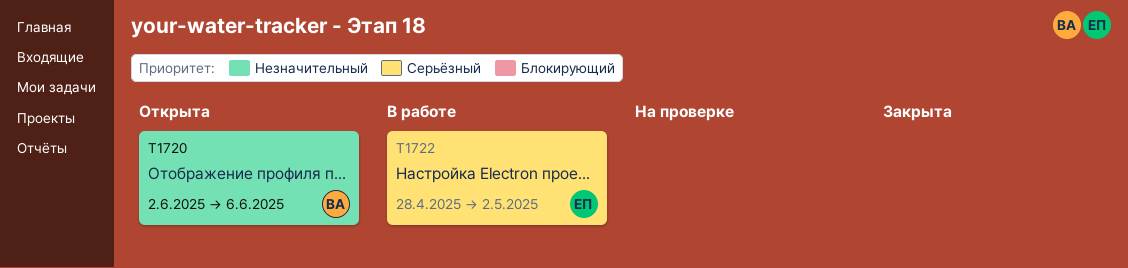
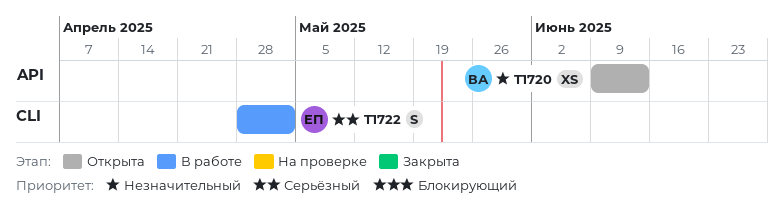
T1720, start: Jun 2 -> Jun 9
T1720, due: Jun 6 -> Jun 13

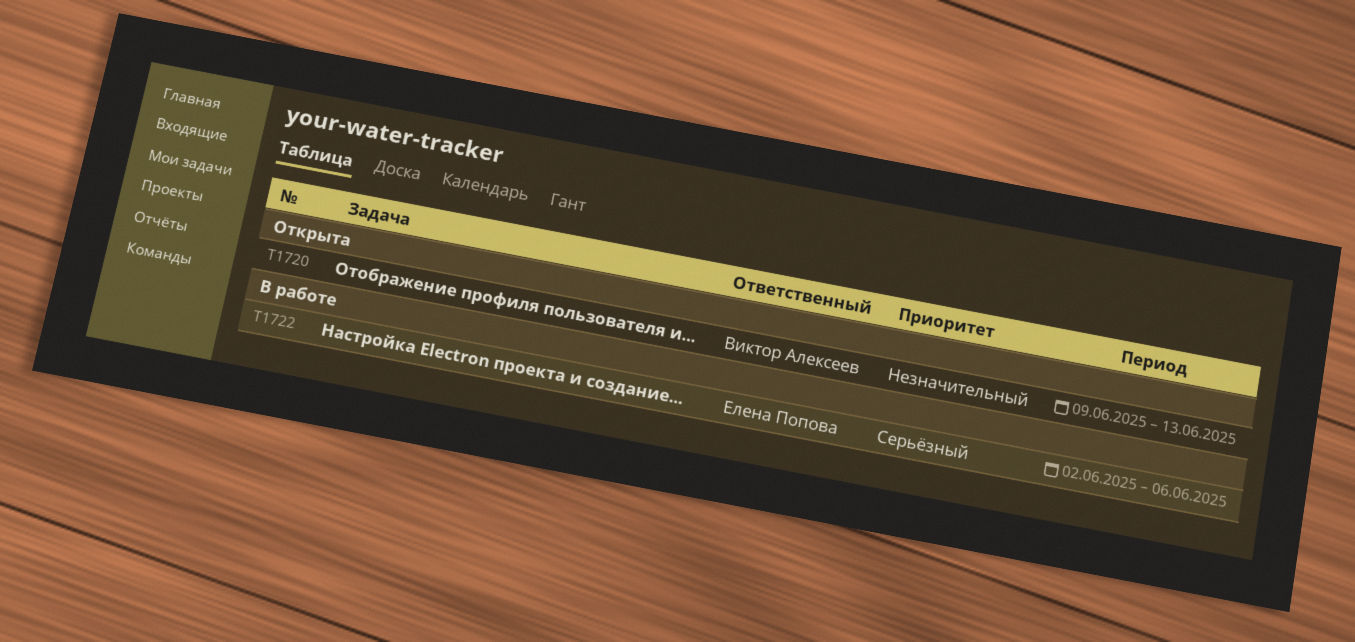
T1722, start: Apr 28 -> Jun 2
T1722, due: May 2 -> Jun 6

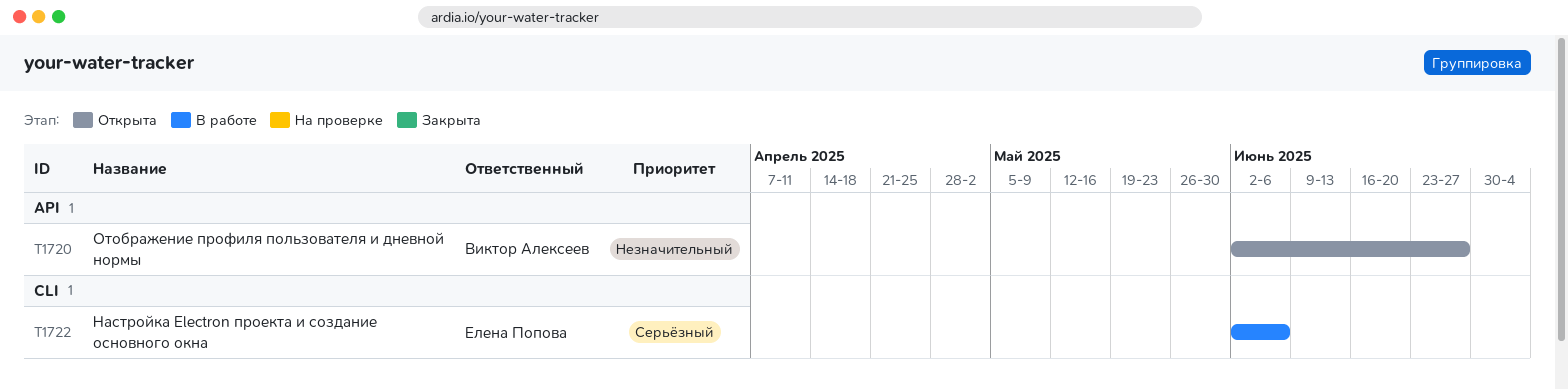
T1720, start: Jun 9 -> Jun 2
T1720, due: Jun 13 -> Jun 27

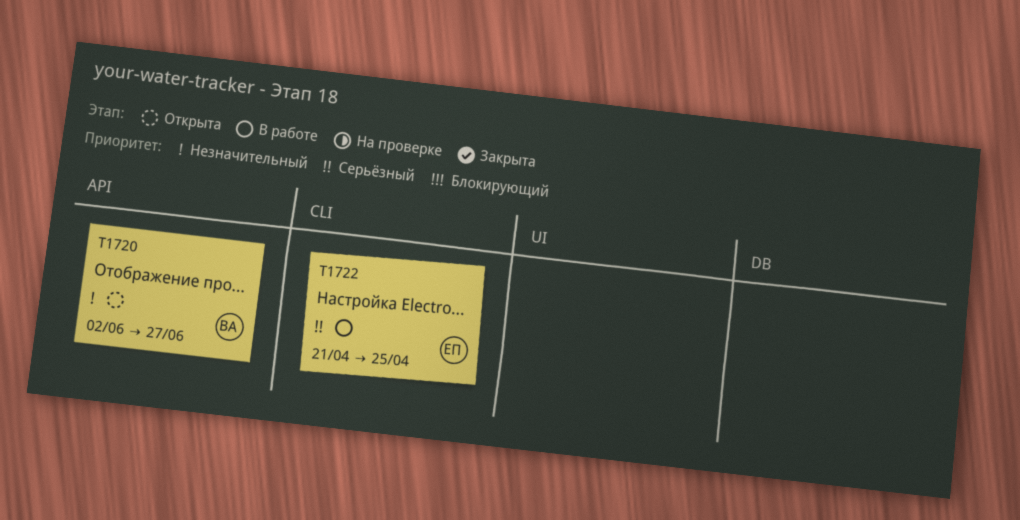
T1722, start: Jun 2 -> Apr 21
T1722, due: Jun 6 -> Apr 25

